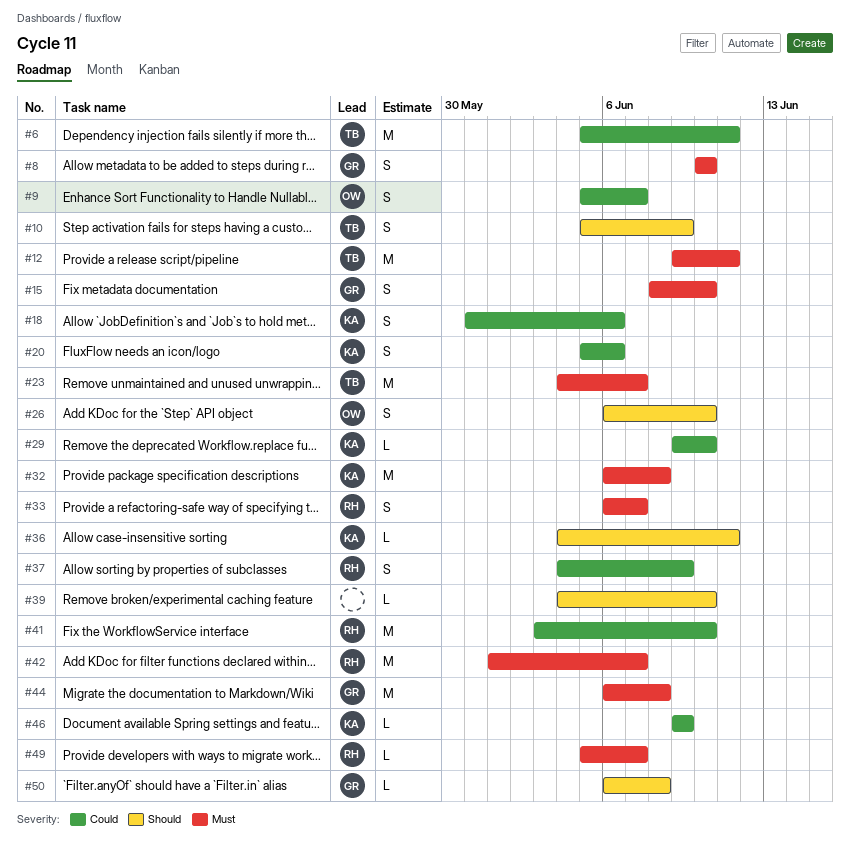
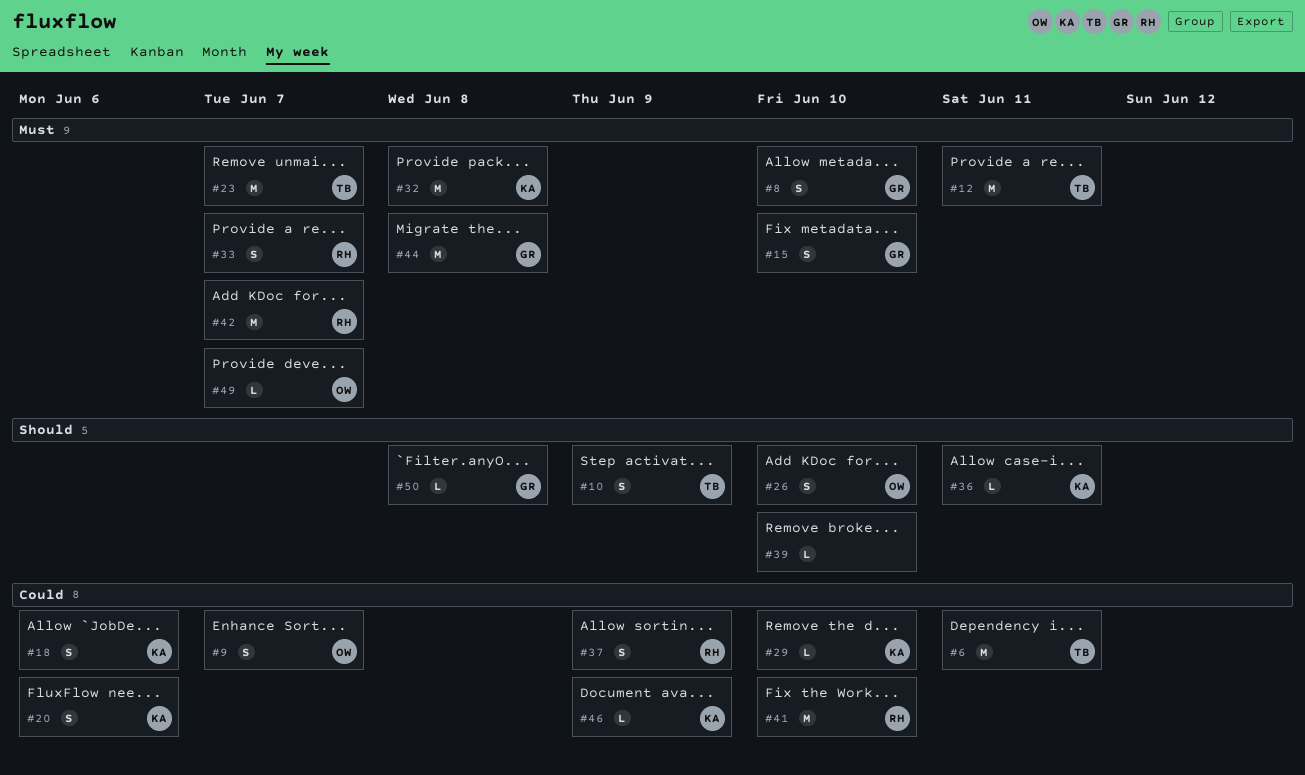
#49, owner: RH -> OW

